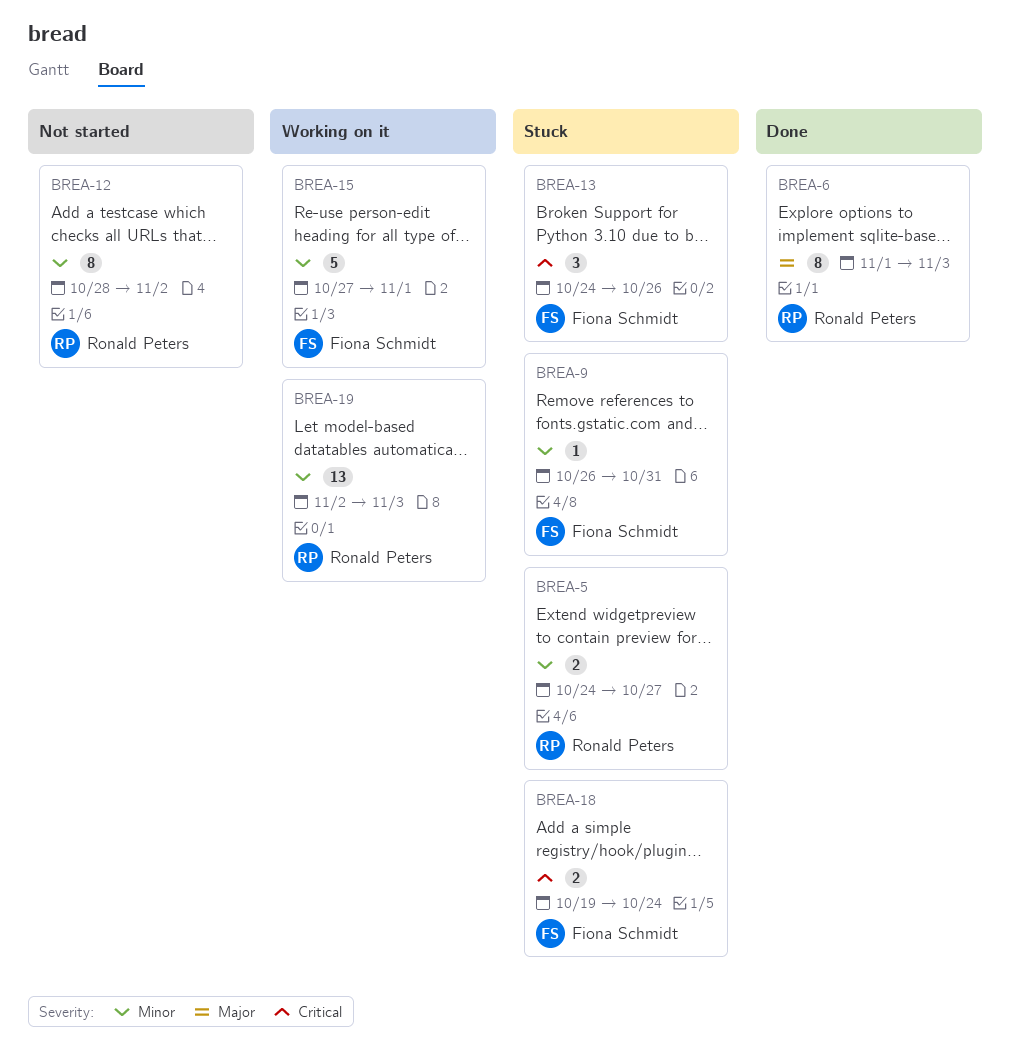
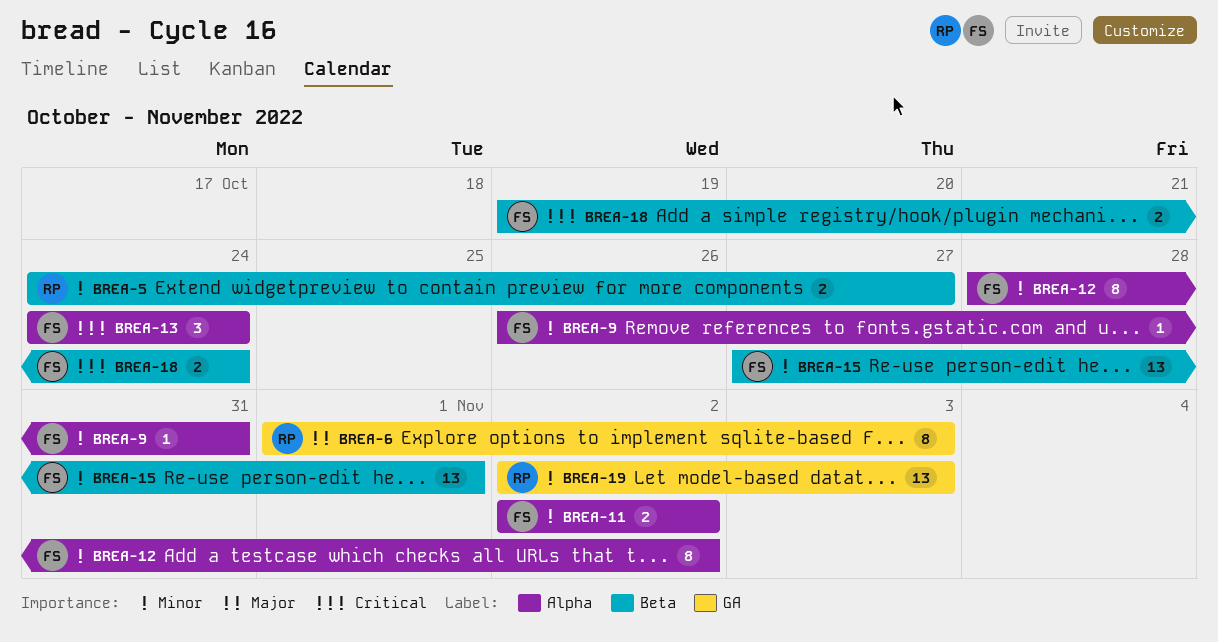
BREA-11: none -> present
BREA-12, owner: Ronald Peters -> Fiona Schmidt
BREA-13, due: Oct 26 -> Oct 24
BREA-15, estimate: 5 -> 13

